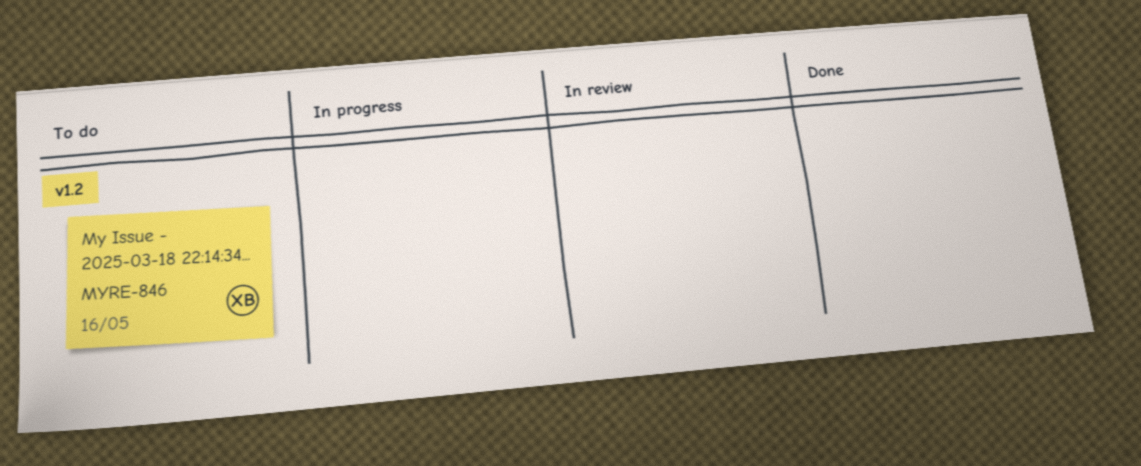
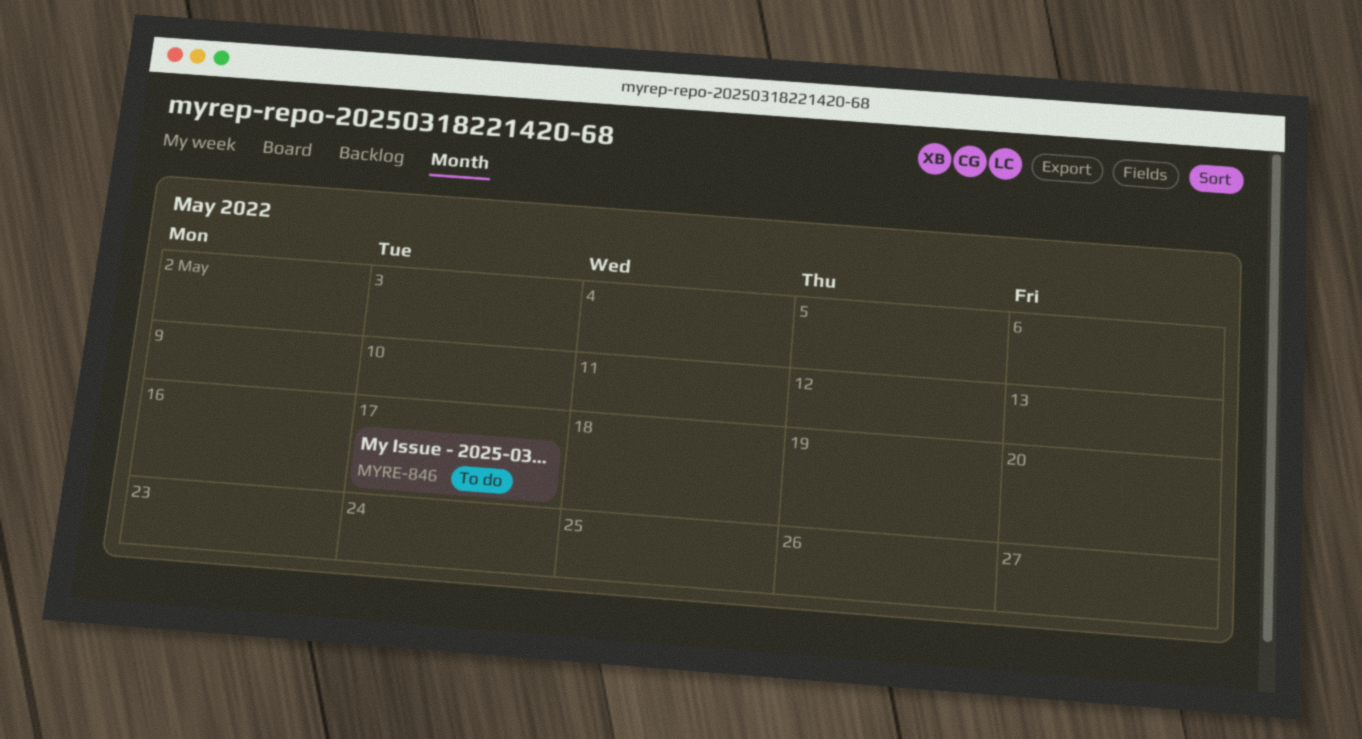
MYRE-846, due: May 16 -> May 17

